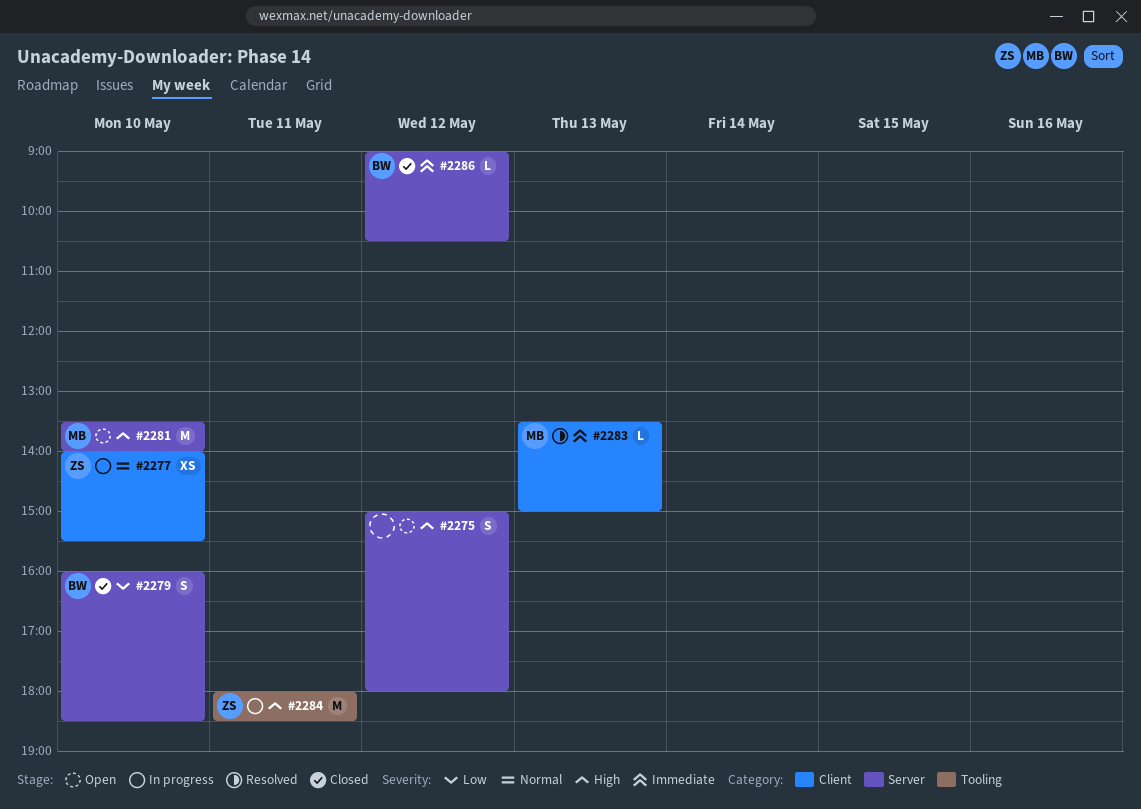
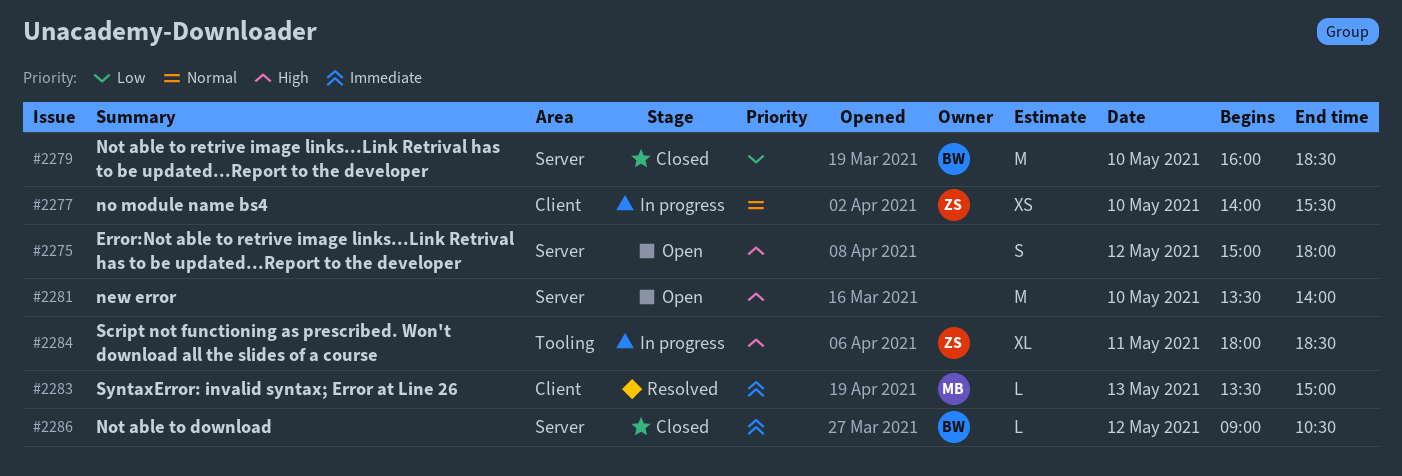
#2279, estimate: S -> M
#2281, owner: MB -> none
#2284, estimate: M -> XL

